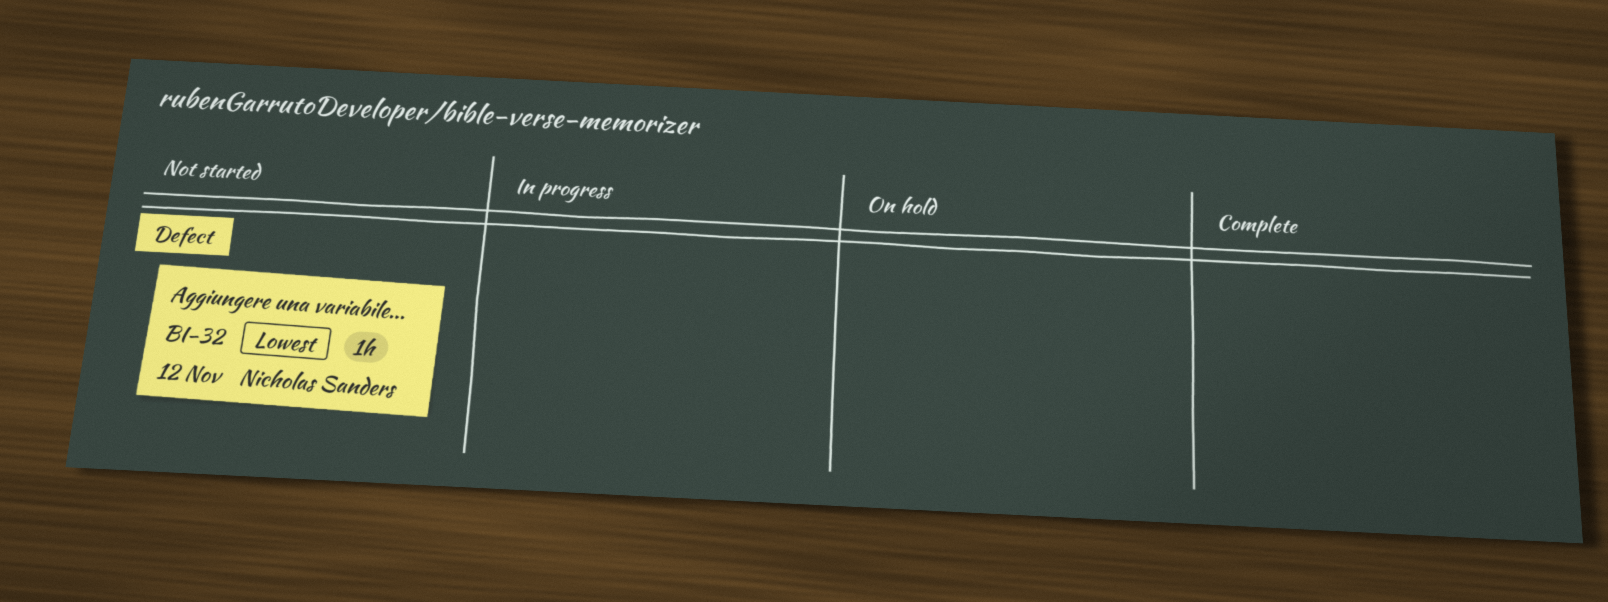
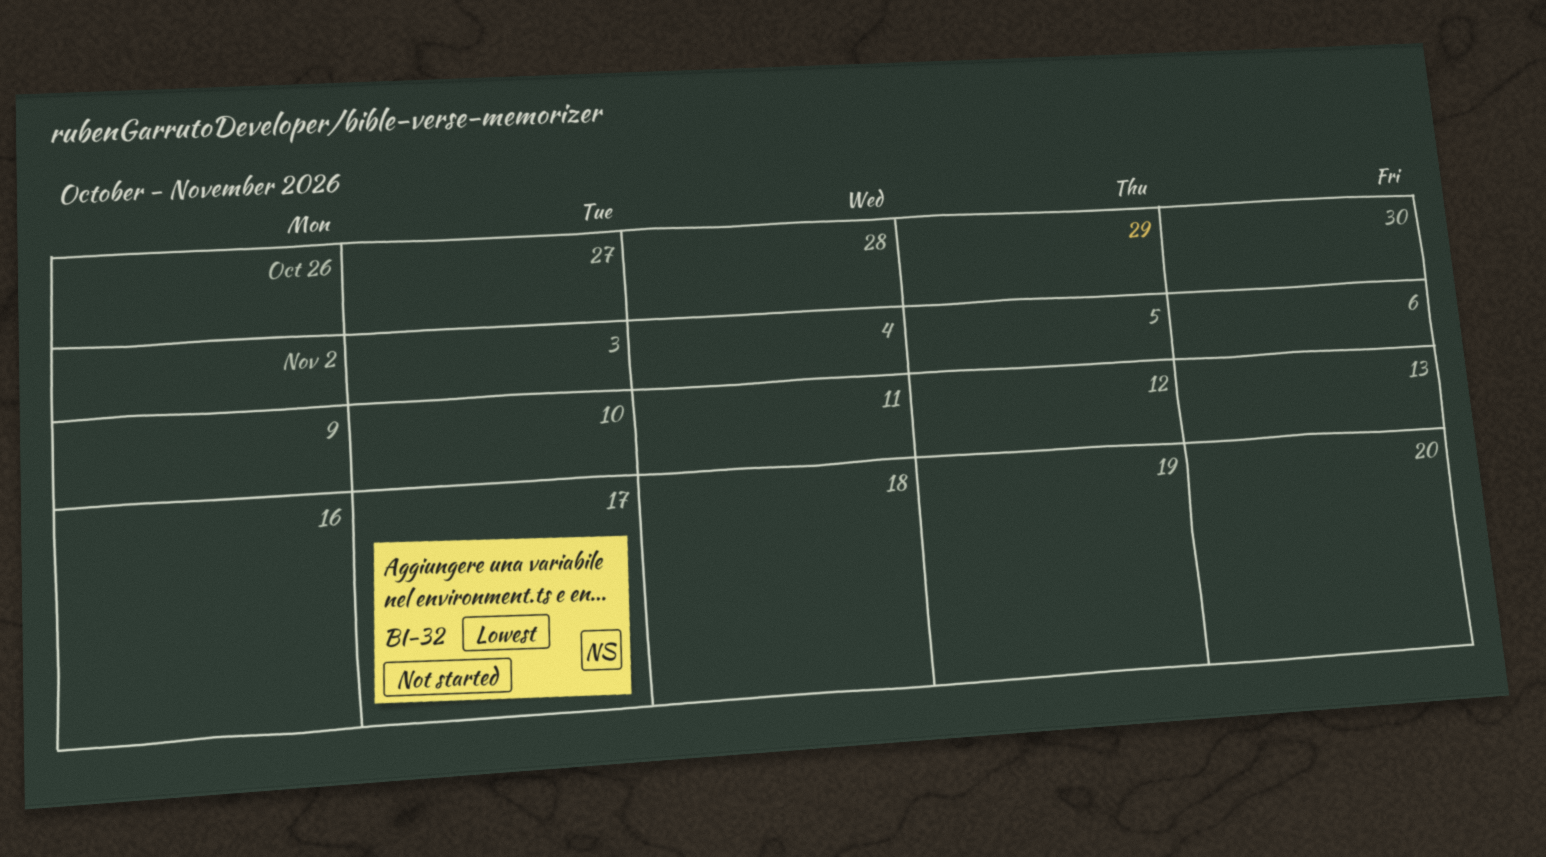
BI-32, due: Nov 12 -> Nov 17

